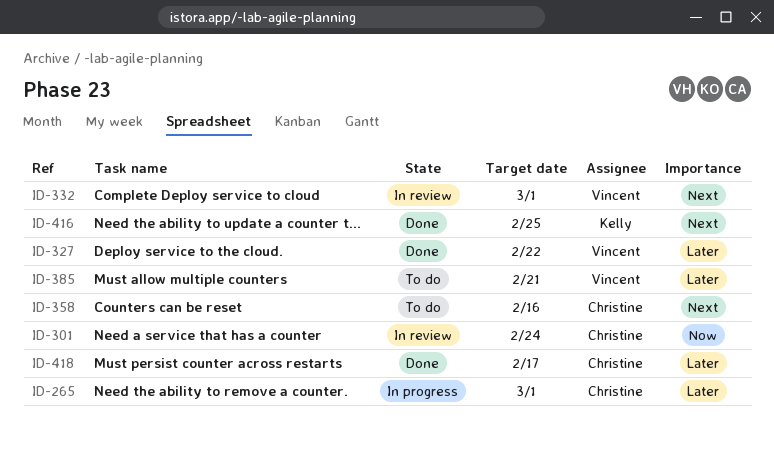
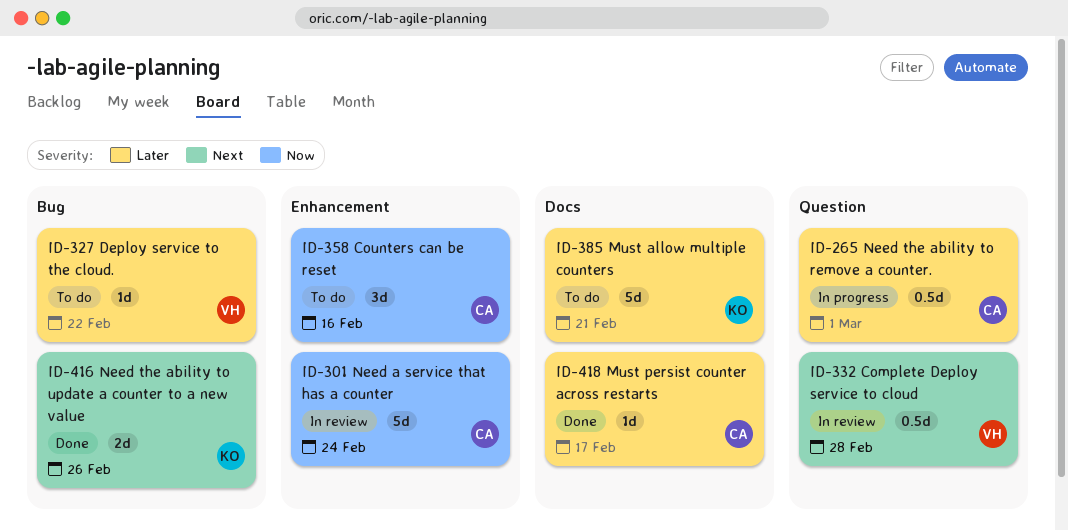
ID-327, status: Done -> To do
ID-332, due: Mar 1 -> Feb 28
ID-358, priority: Next -> Now
ID-385, owner: Vincent -> Kelly
ID-416, due: Feb 25 -> Feb 26

